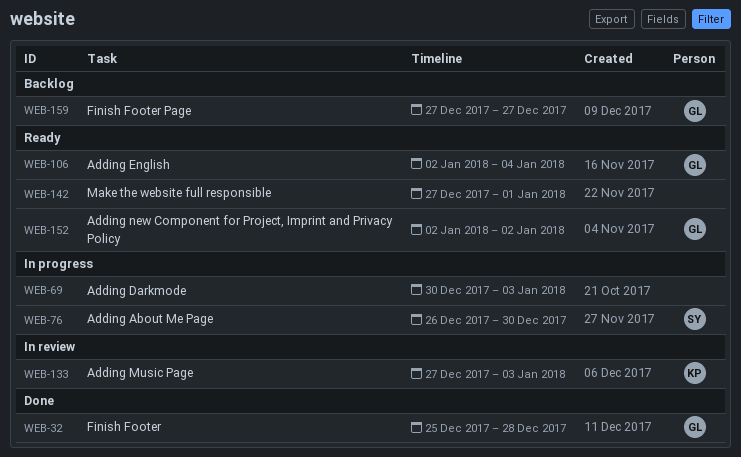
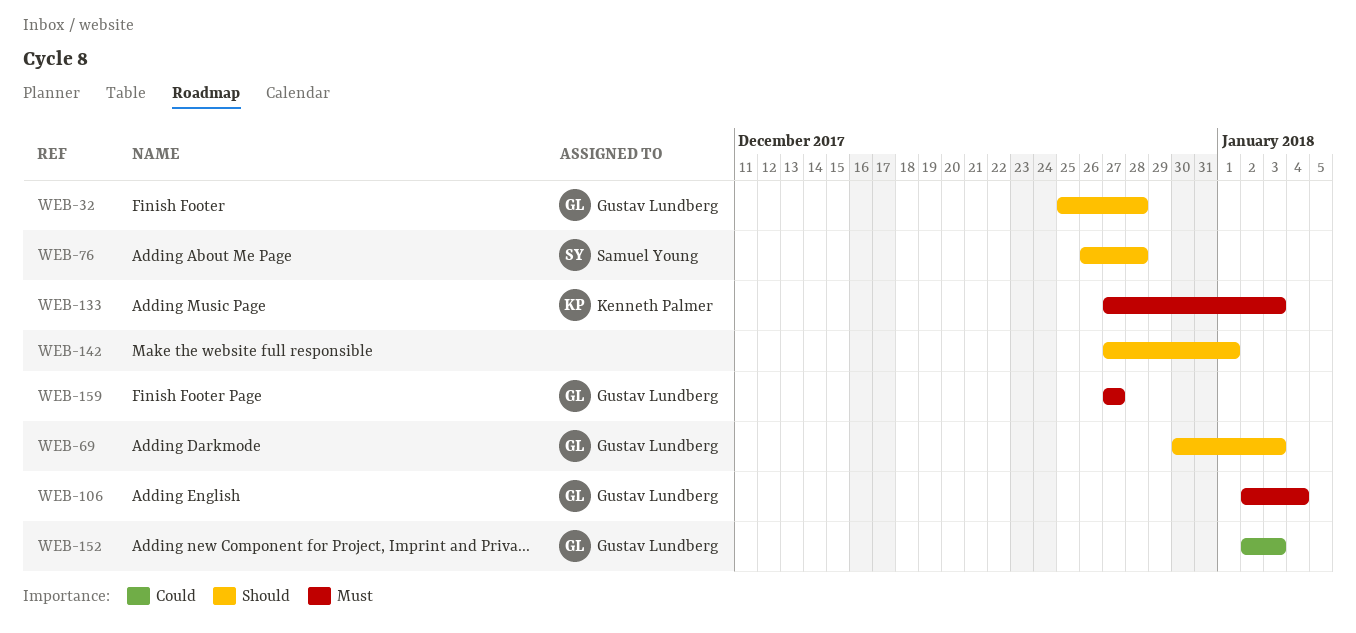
WEB-69, owner: none -> Gustav Lundberg
WEB-76, due: Dec 30 -> Dec 28
WEB-152, due: Jan 2 -> Jan 3

